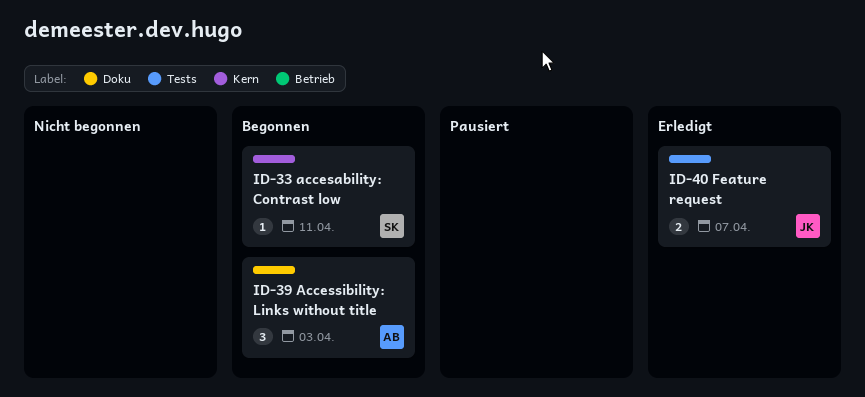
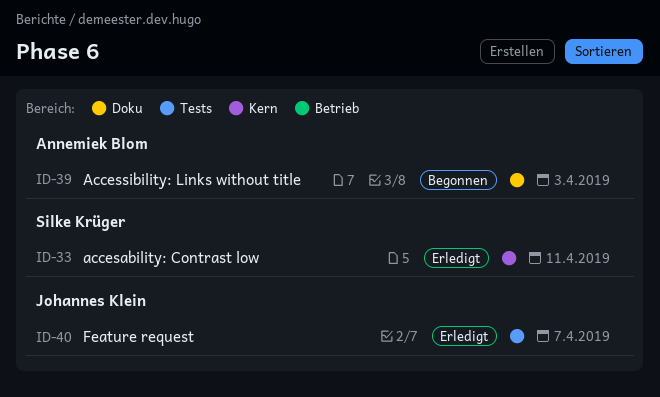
ID-33, status: Begonnen -> Erledigt

